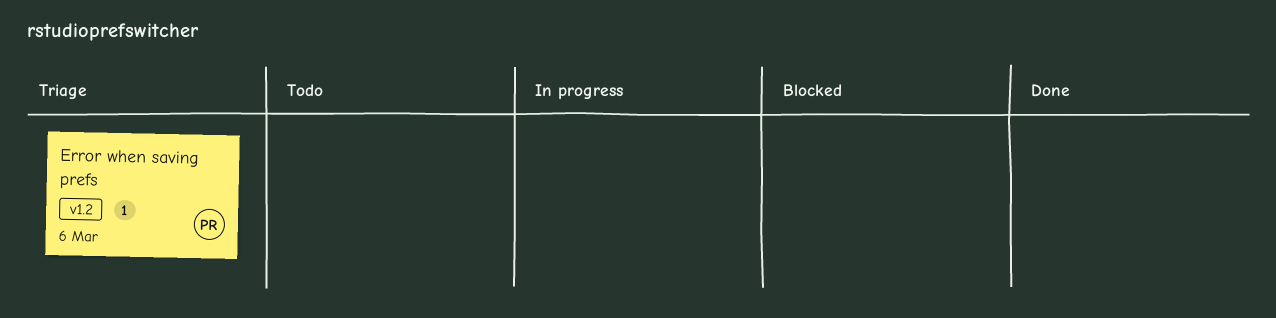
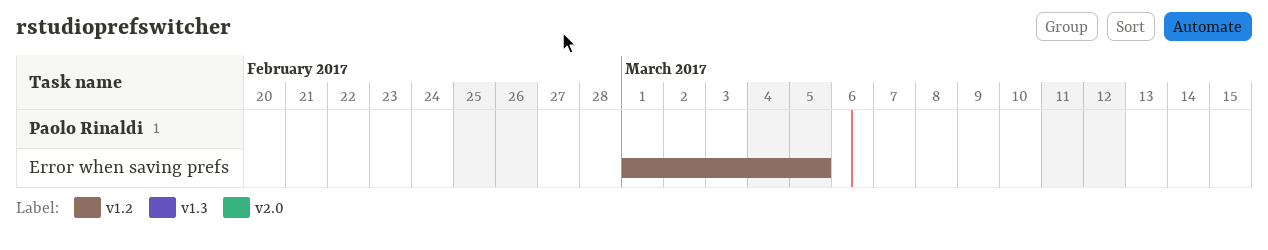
Error when saving prefs, due: Mar 6 -> Mar 5

